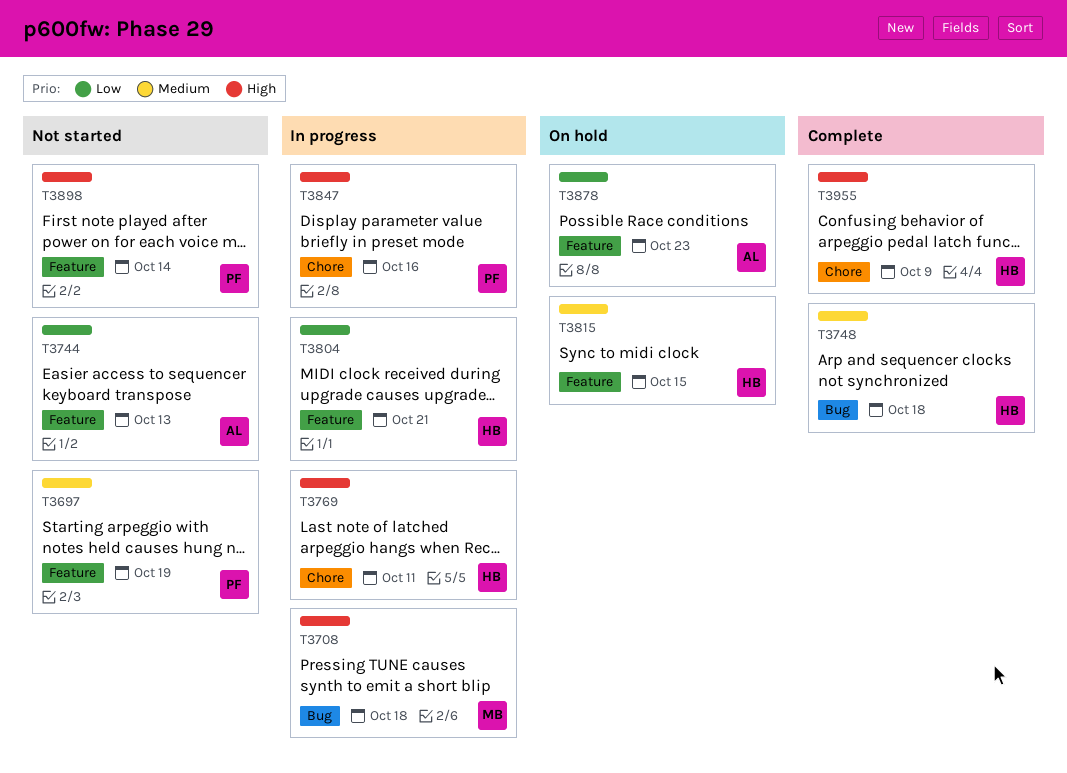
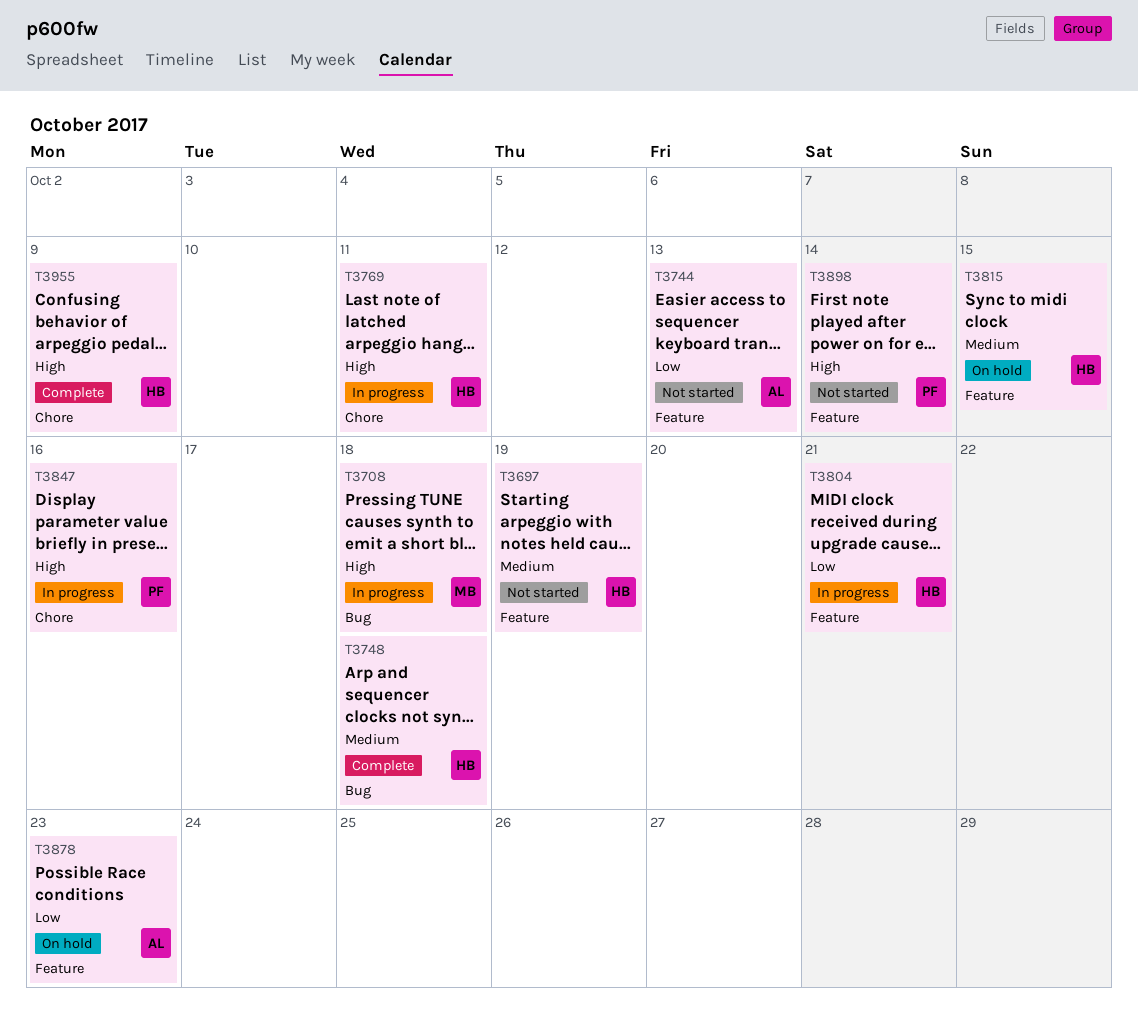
T3697, owner: PF -> HB

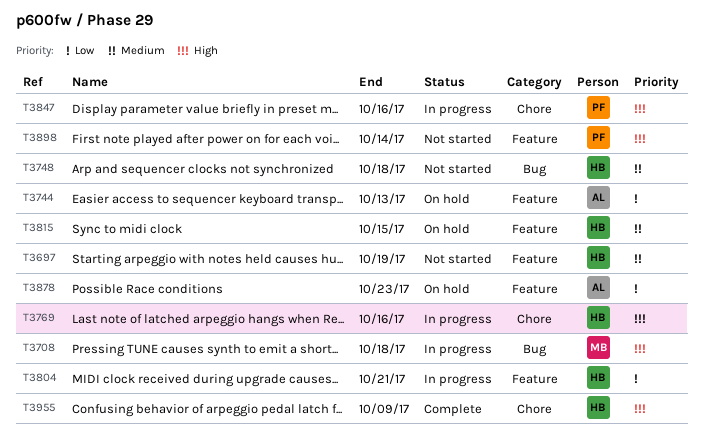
T3744, status: Not started -> On hold
T3748, status: Complete -> Not started
T3769, due: Oct 11 -> Oct 16

